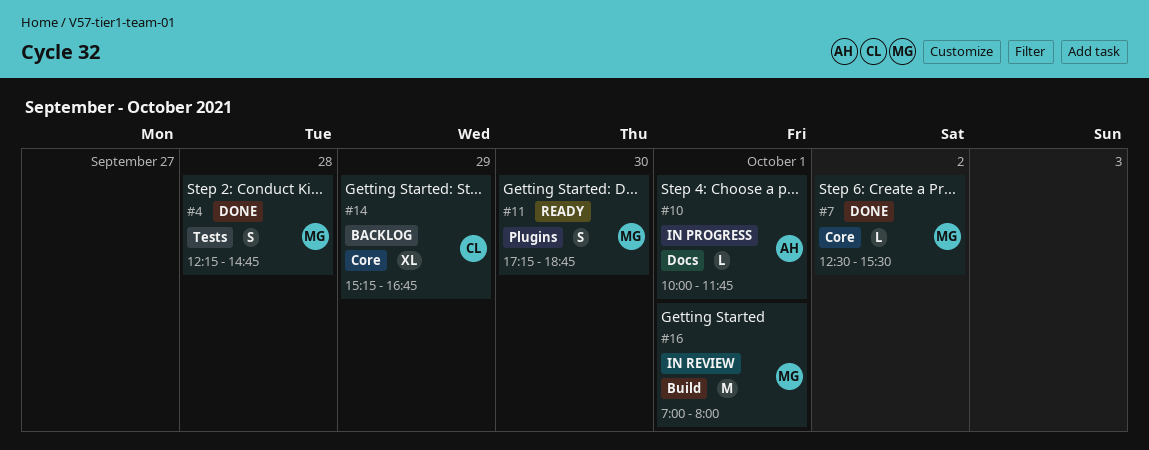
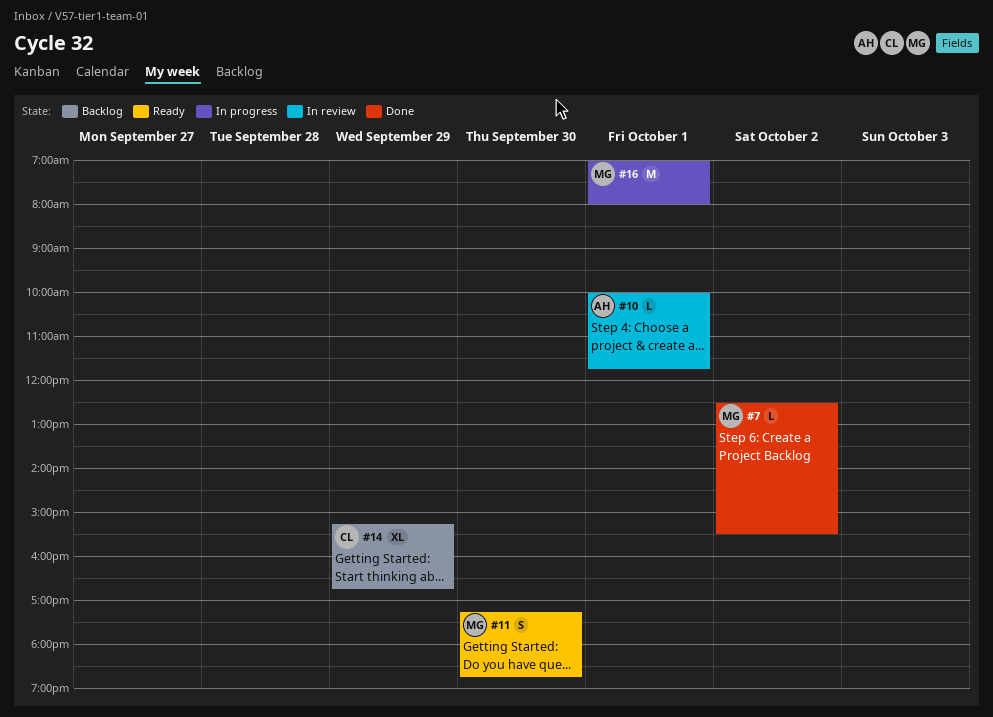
#4: present -> none
#10, status: In progress -> In review
#16, status: In review -> In progress

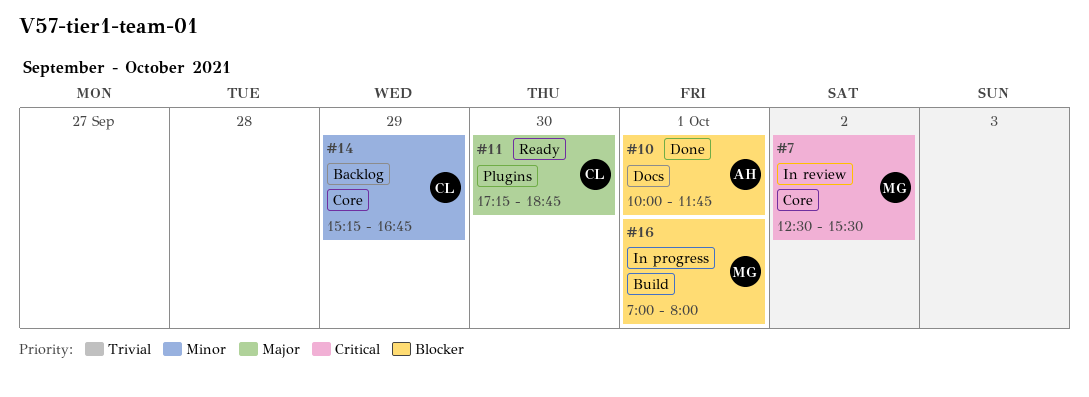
#7, status: Done -> In review
#10, status: In review -> Done
#11, owner: MG -> CL

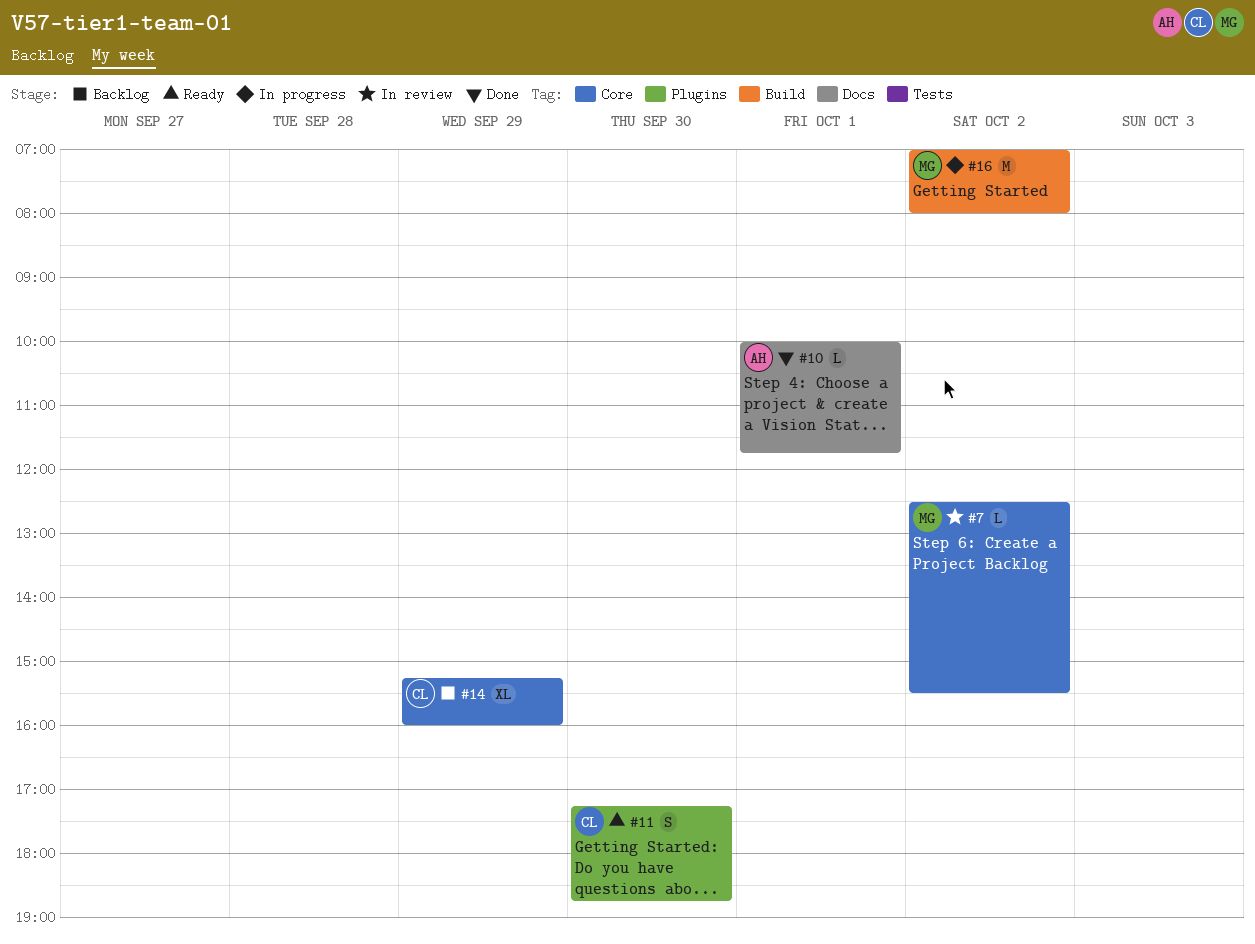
#14, ends: 16:45 -> 16:00
#16, day: Oct 1 -> Oct 2

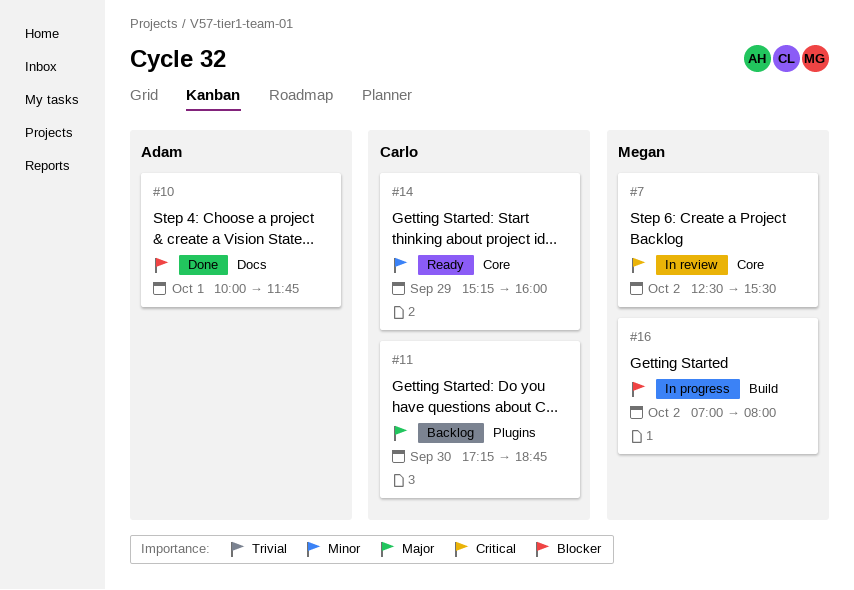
#11, status: Ready -> Backlog
#14, status: Backlog -> Ready

